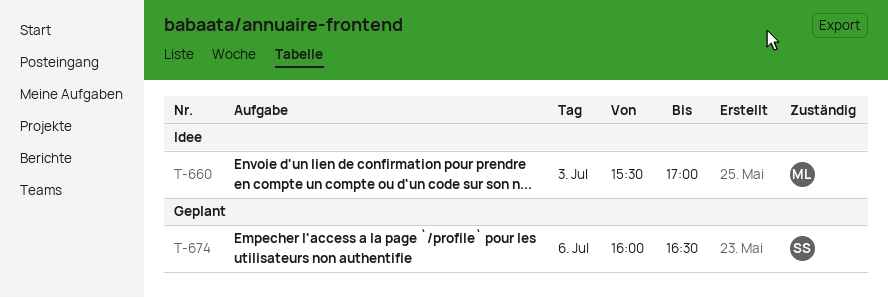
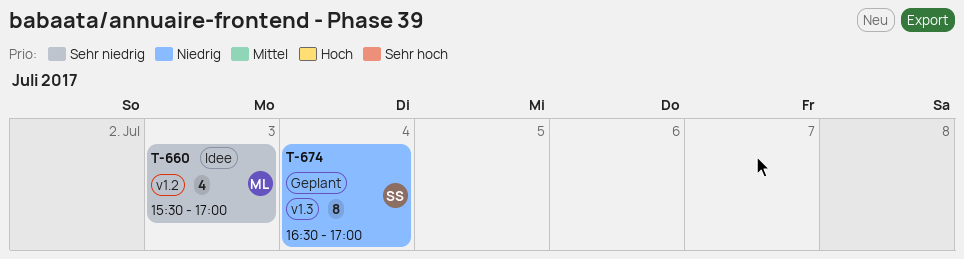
T-674, day: Jul 6 -> Jul 4
T-674, begins: 16:00 -> 16:30
T-674, ends: 16:30 -> 17:00

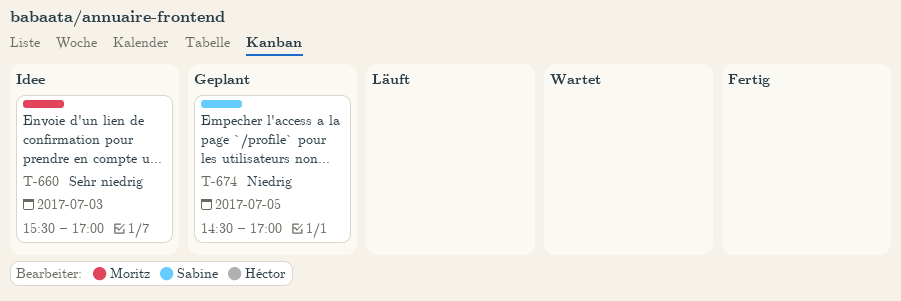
T-674, day: Jul 4 -> Jul 5
T-674, begins: 16:30 -> 14:30

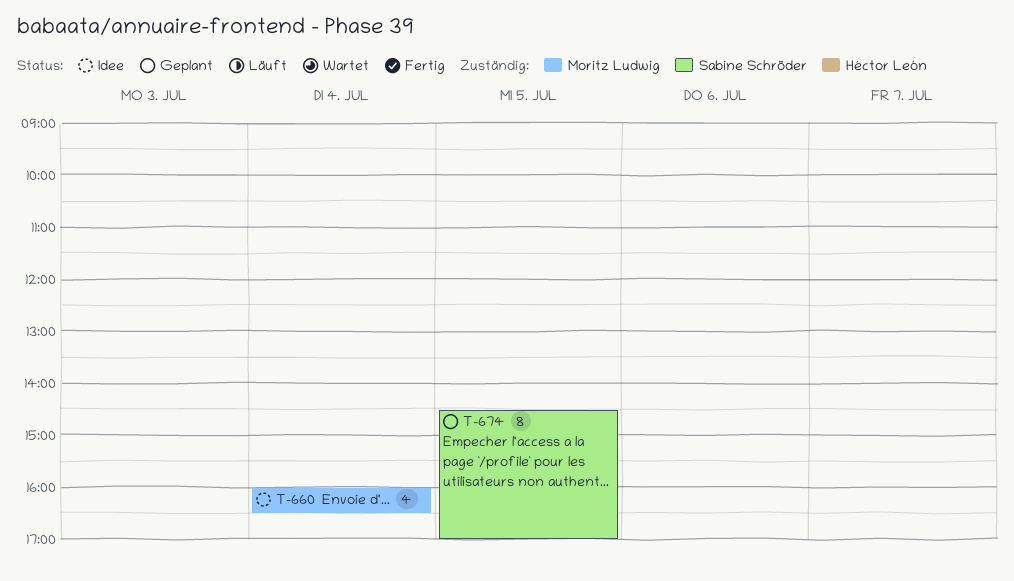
T-660, day: Jul 3 -> Jul 4
T-660, begins: 15:30 -> 16:00
T-660, ends: 17:00 -> 16:30

